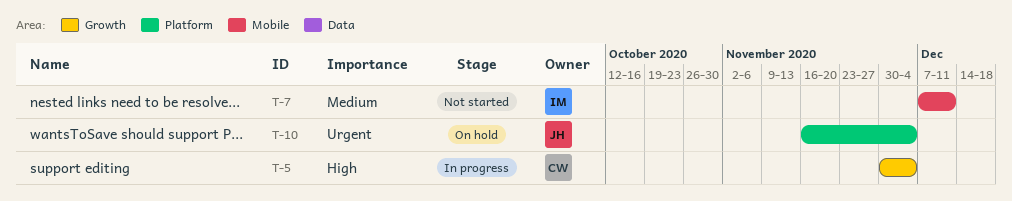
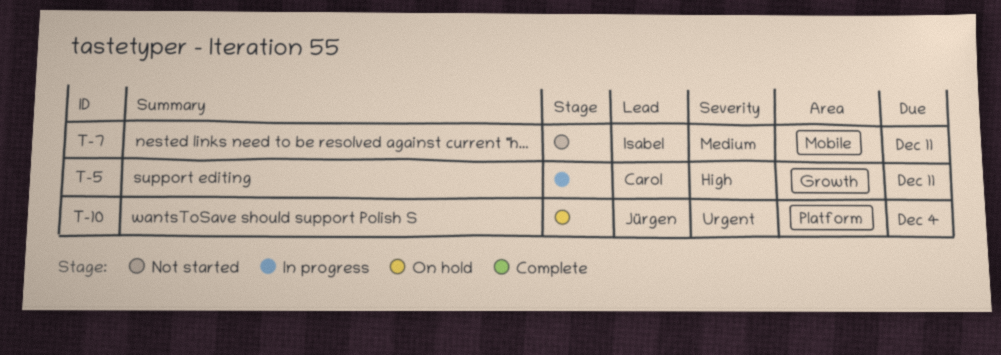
T-5, due: Dec 4 -> Dec 11

